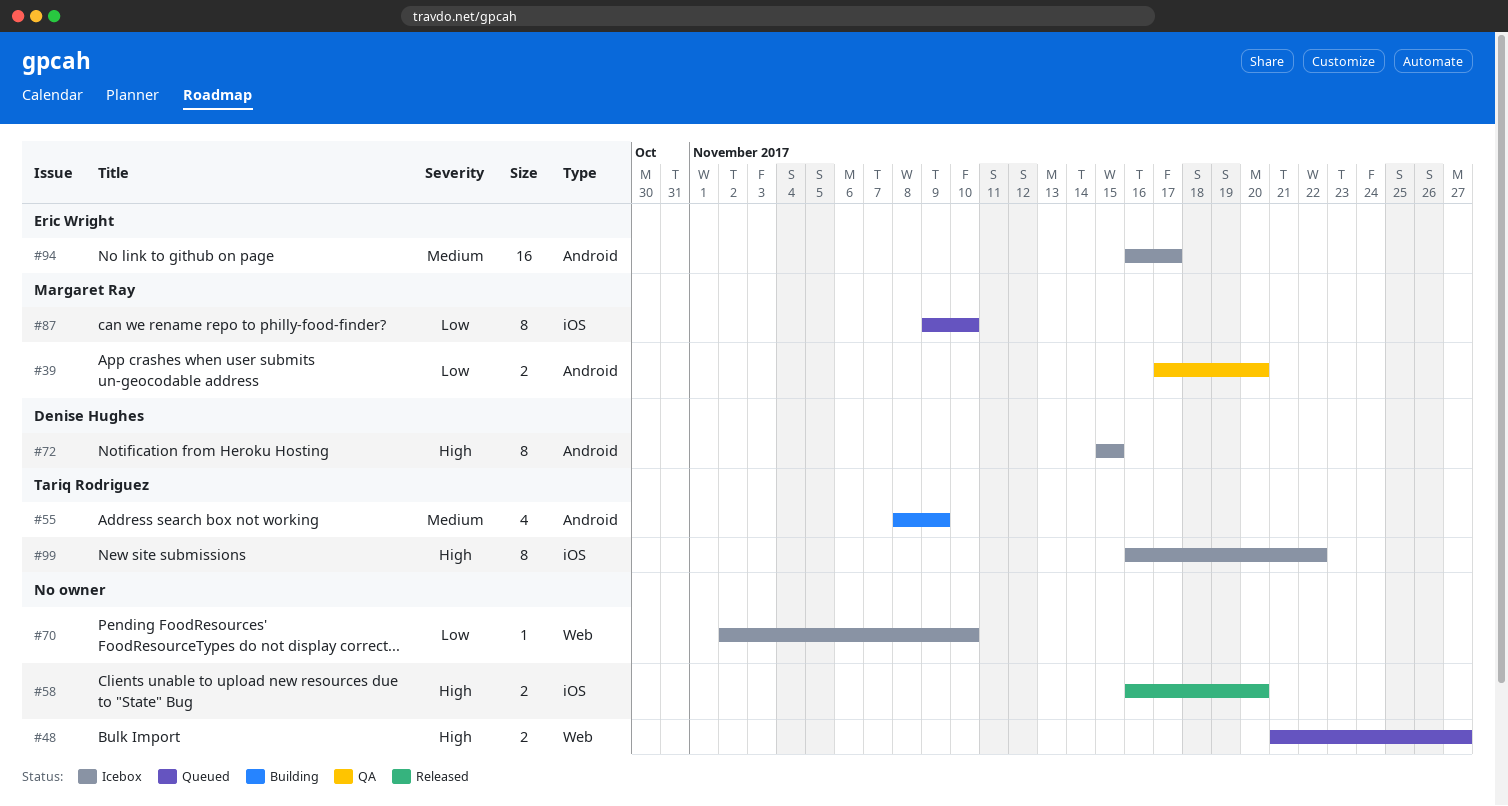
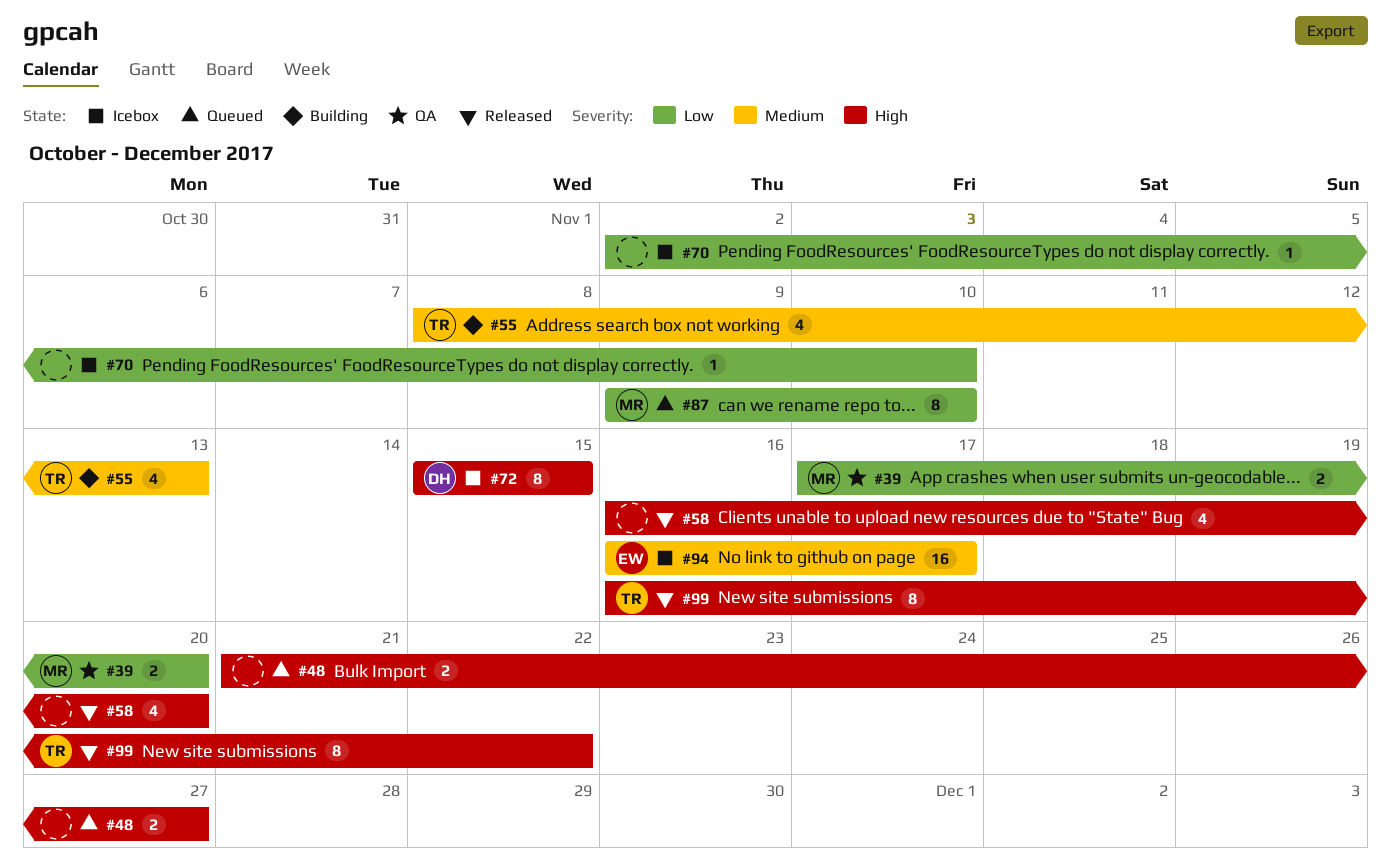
#55, due: Nov 9 -> Nov 13
#58, estimate: 2 -> 4
#99, status: Icebox -> Released

